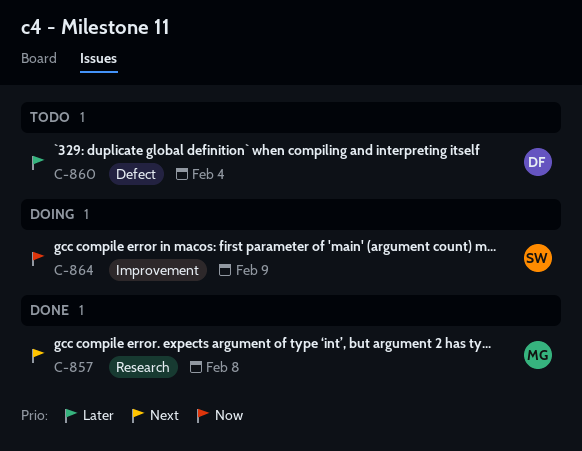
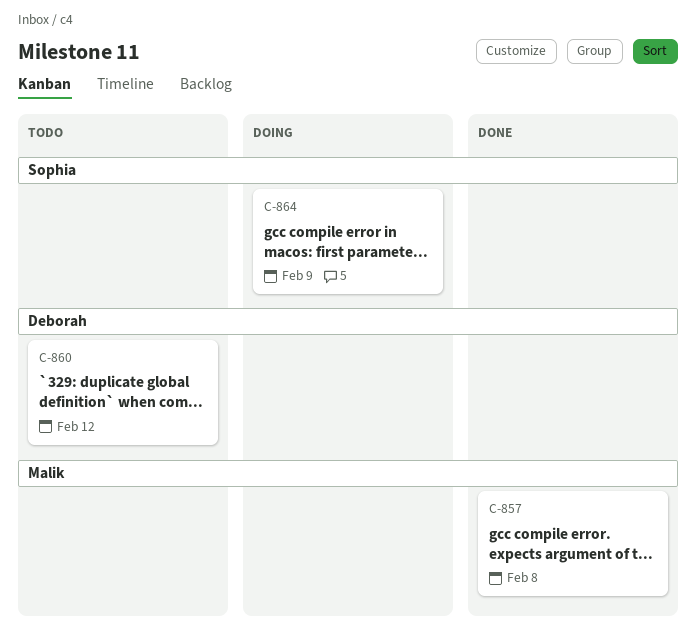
C-860, due: Feb 4 -> Feb 12

